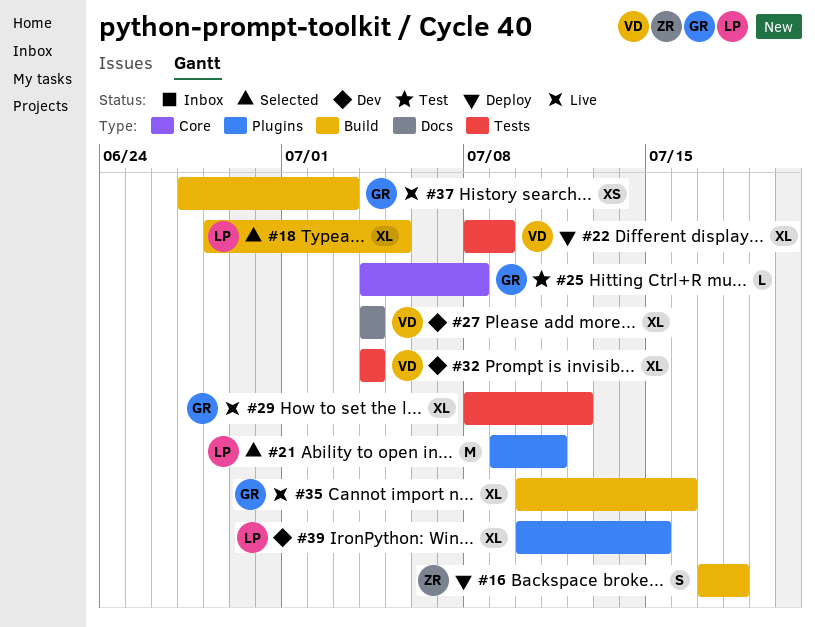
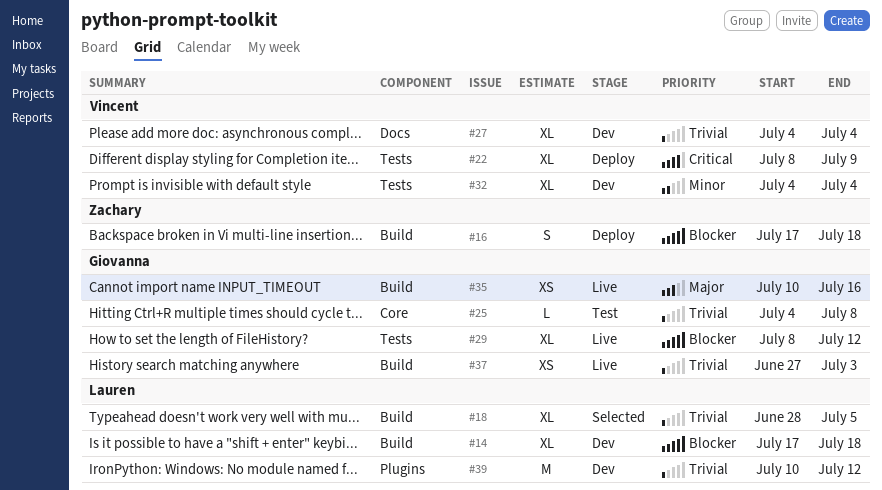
#14: none -> present
#21: present -> none
#35, estimate: XL -> XS
#39, estimate: XL -> M
#39, due: Jul 15 -> Jul 12

